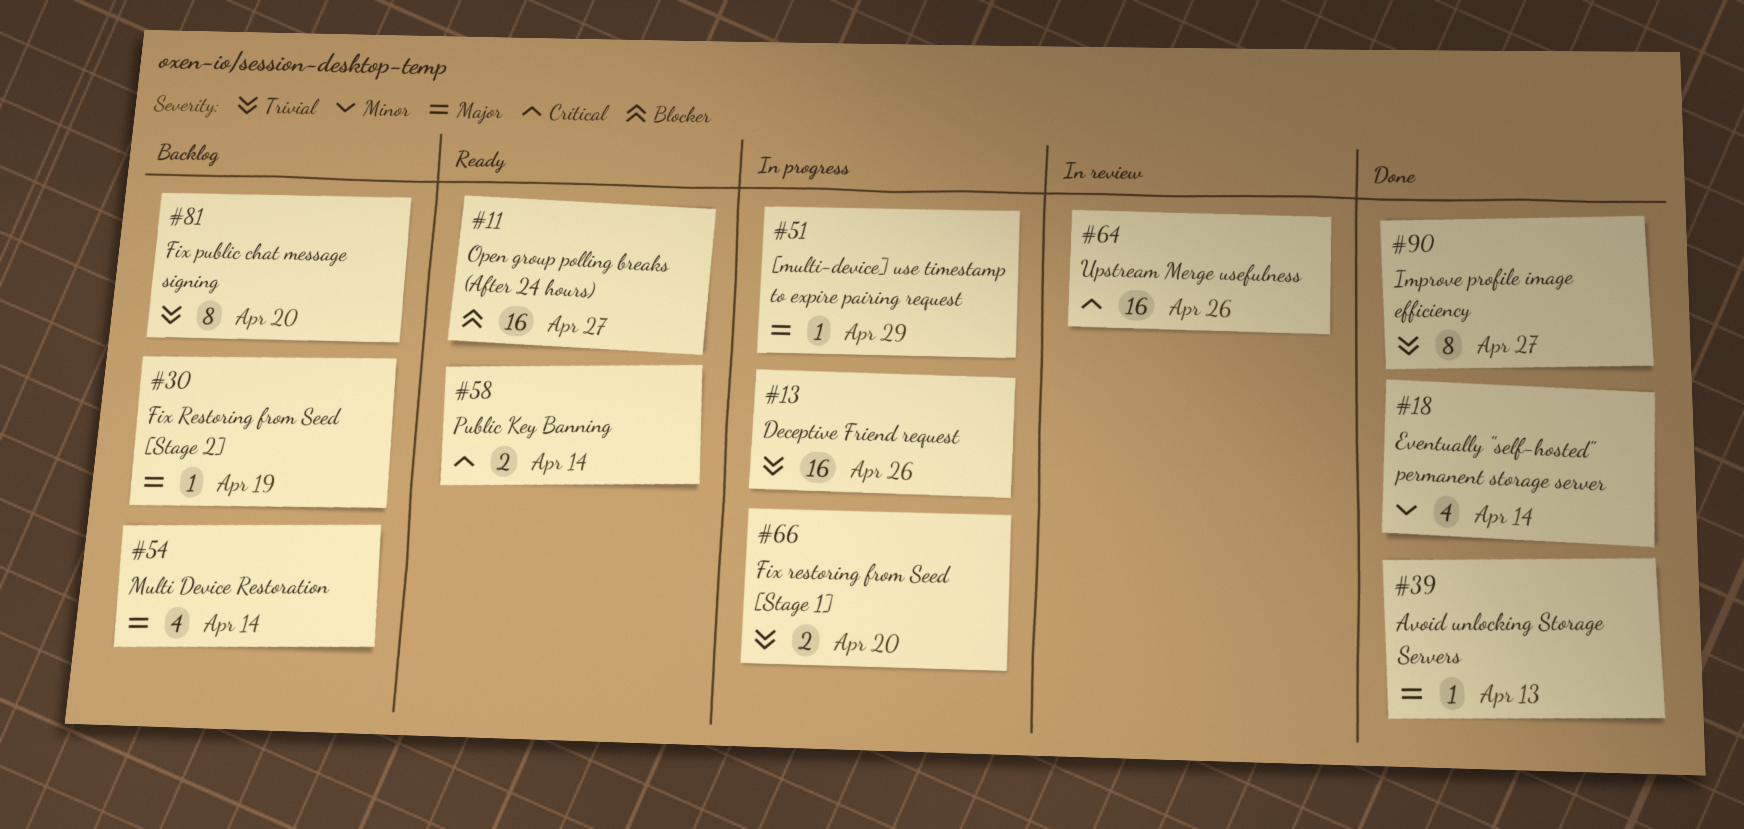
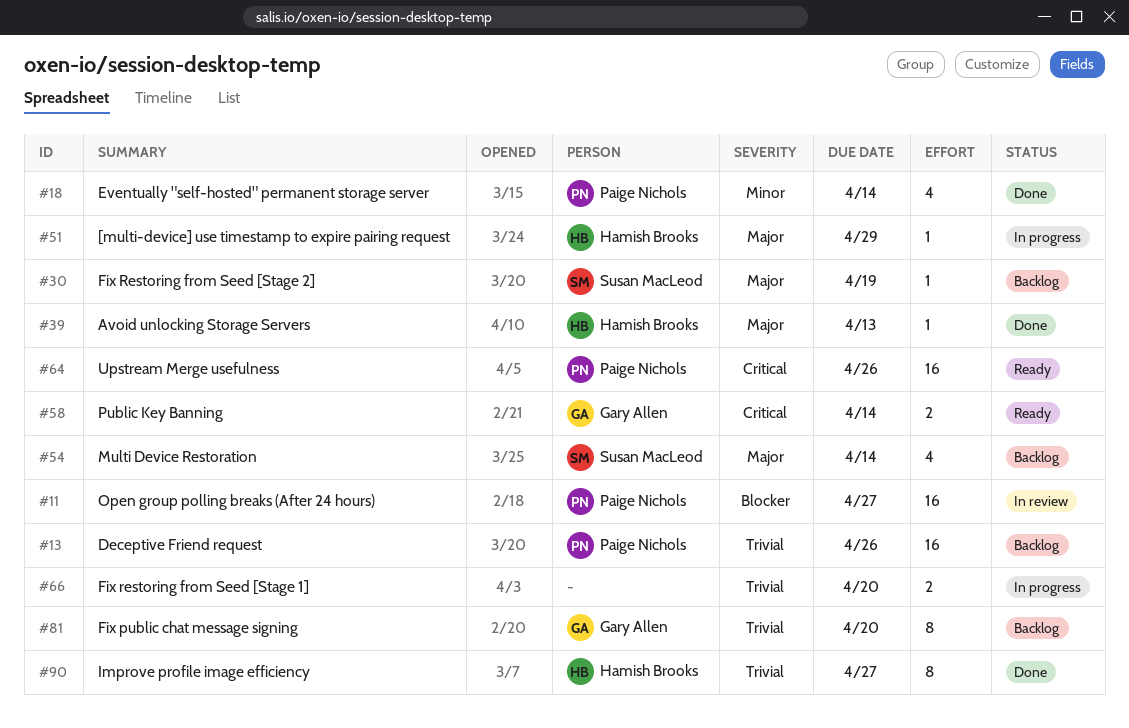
#11, status: Ready -> In review
#13, status: In progress -> Backlog
#64, status: In review -> Ready

